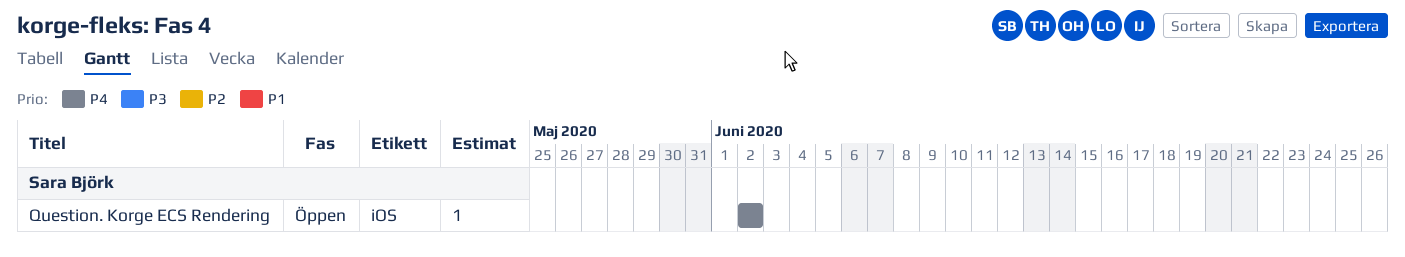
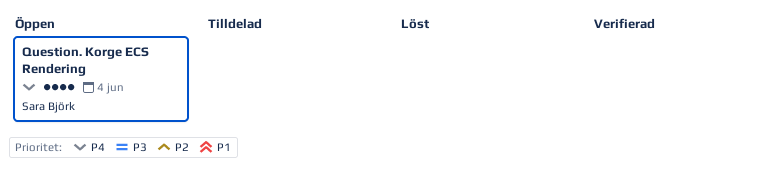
Question. Korge ECS Rendering, estimate: 1 -> 4
Question. Korge ECS Rendering, due: Jun 2 -> Jun 4

